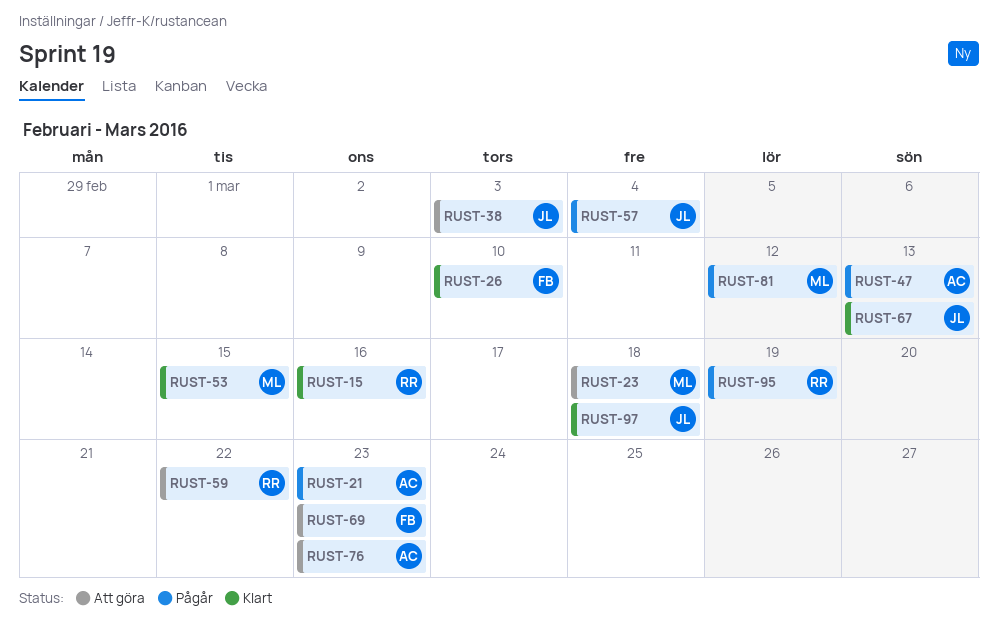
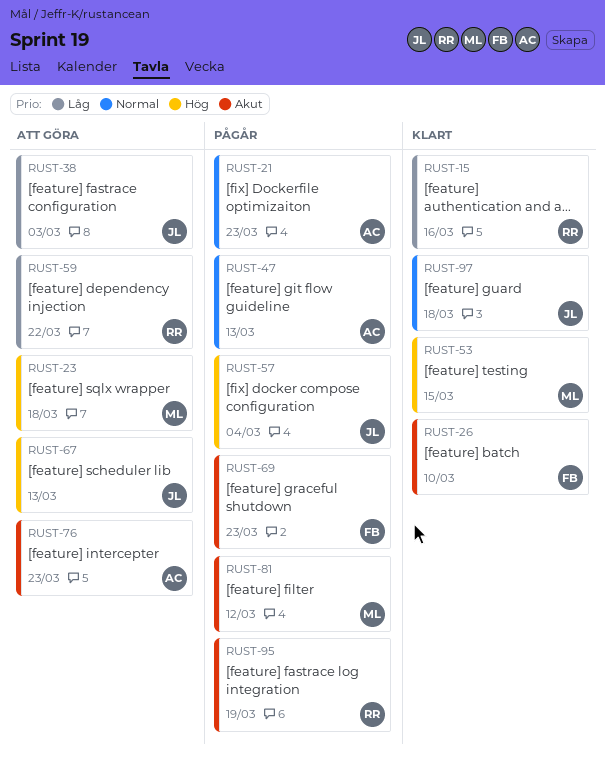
RUST-67, status: Klart -> Att göra
RUST-69, status: Att göra -> Pågår

